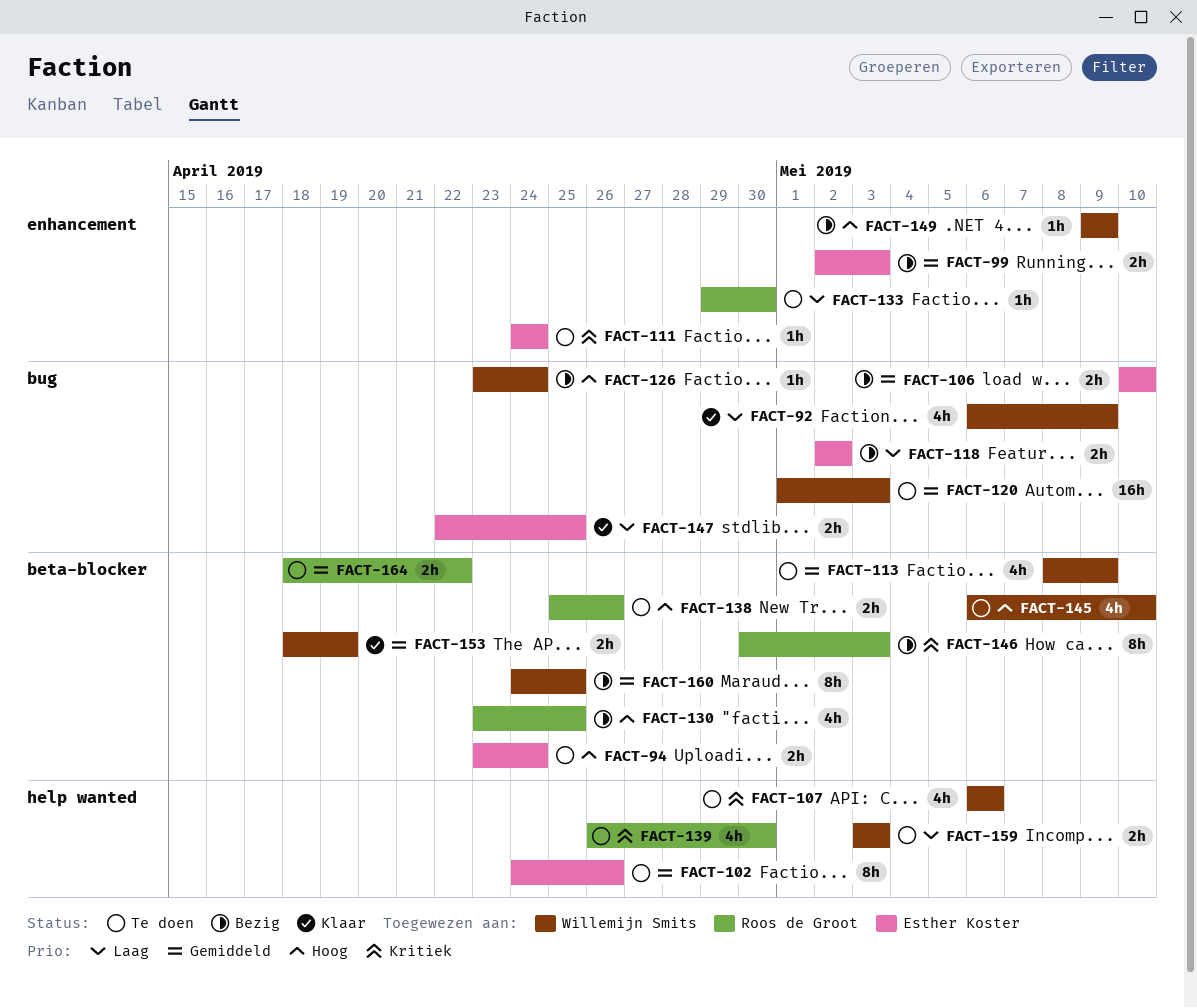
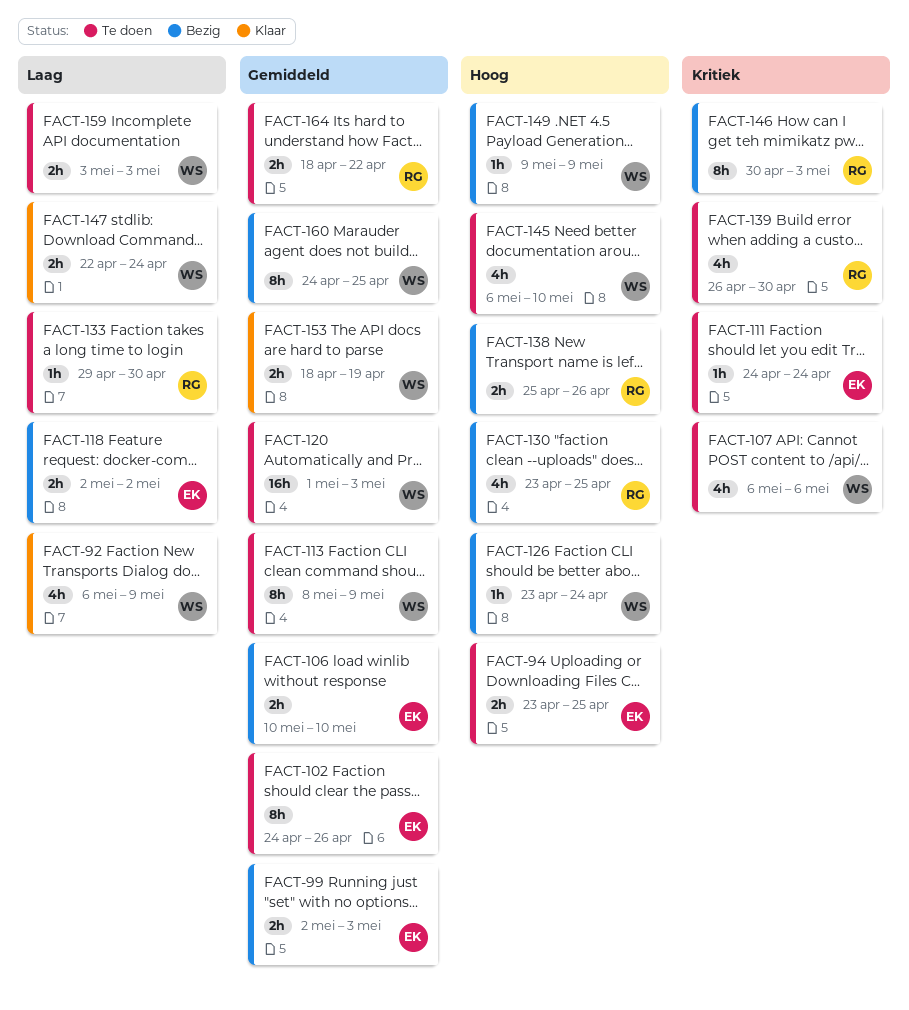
FACT-94, due: Apr 24 -> Apr 25
FACT-113, estimate: 4h -> 8h
FACT-138, status: Te doen -> Bezig
FACT-147, owner: Esther Koster -> Willemijn Smits
FACT-147, due: Apr 25 -> Apr 24

